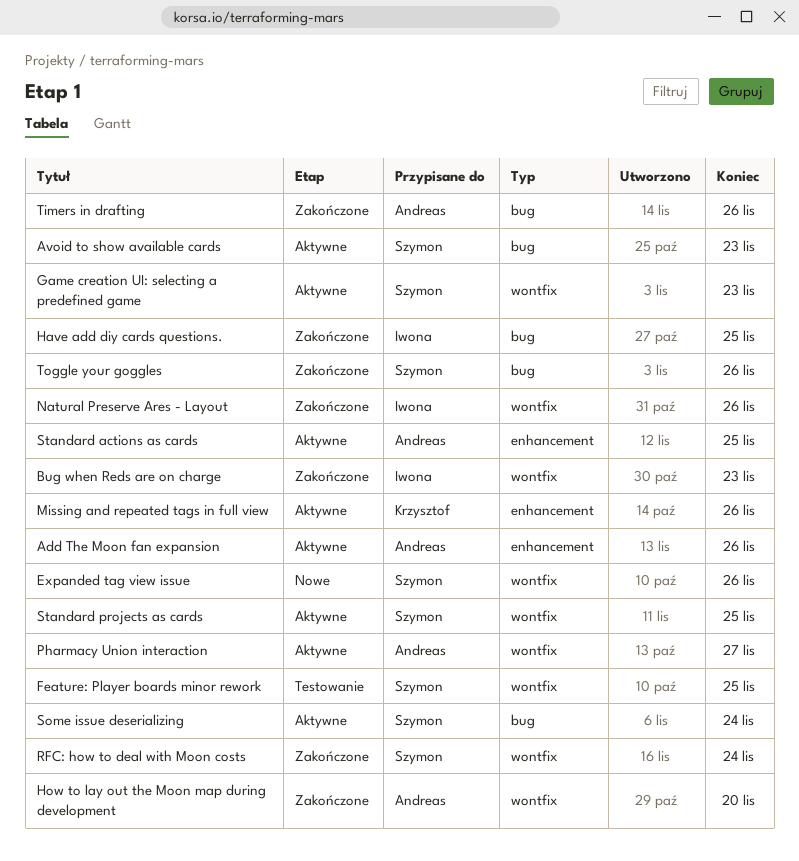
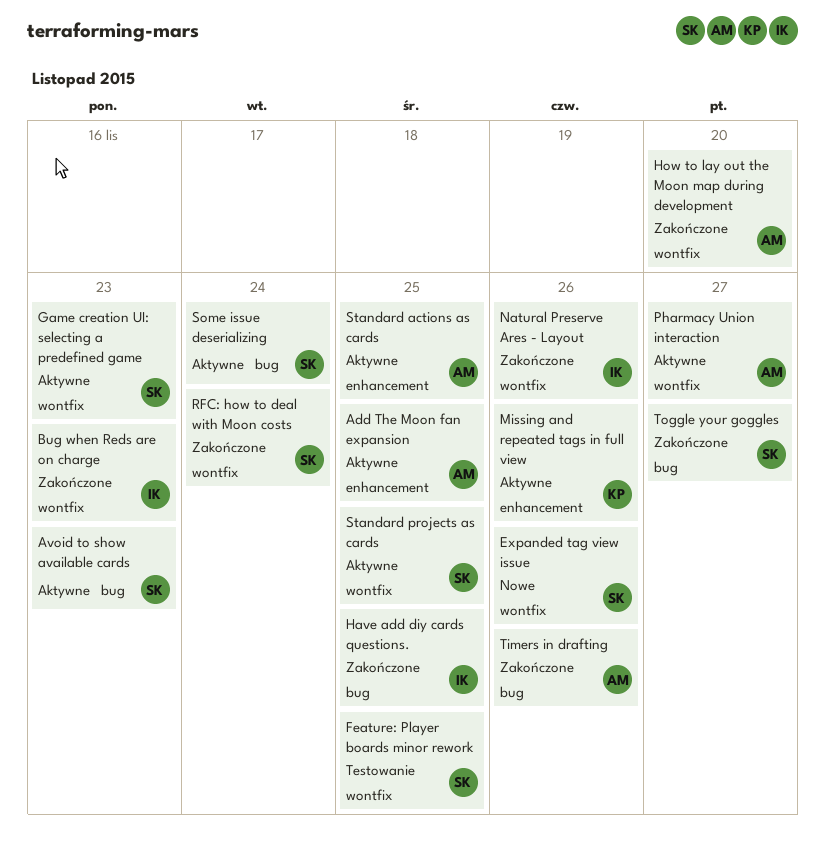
Add The Moon fan expansion, due: Nov 26 -> Nov 25
Toggle your goggles, due: Nov 26 -> Nov 27

